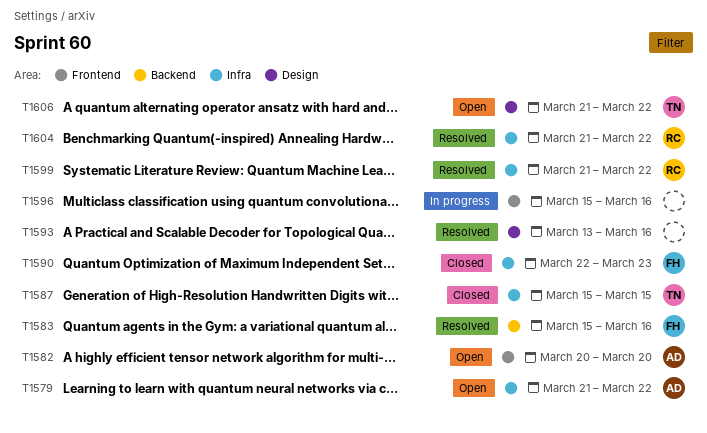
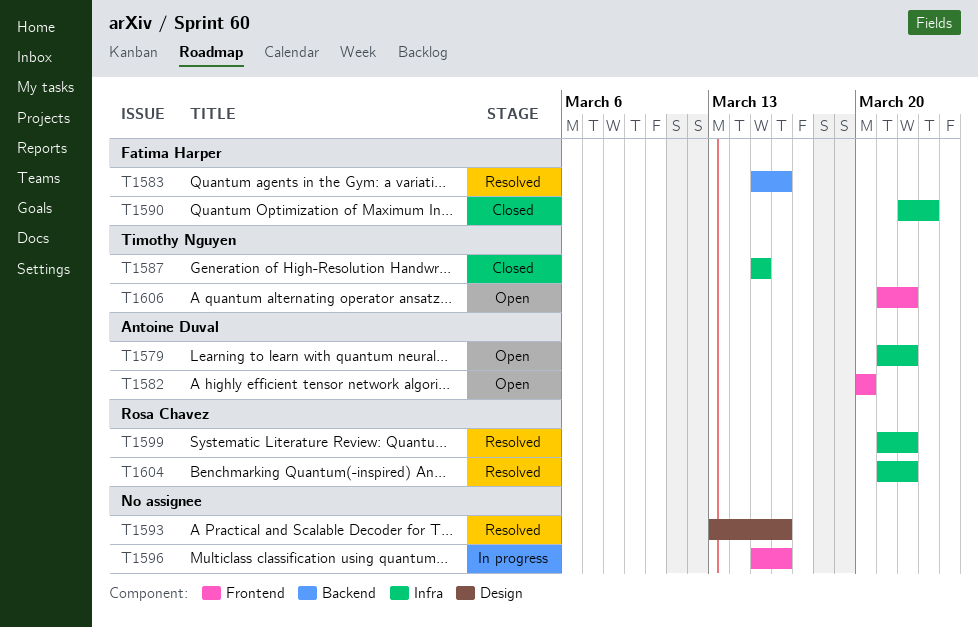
T1606, label: Design -> Frontend

